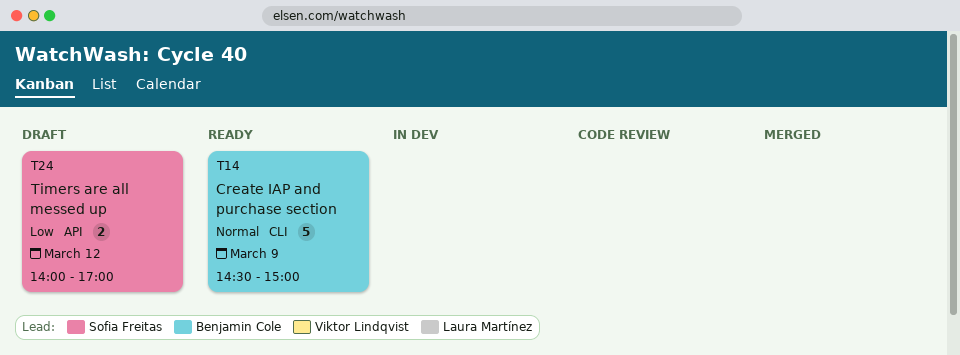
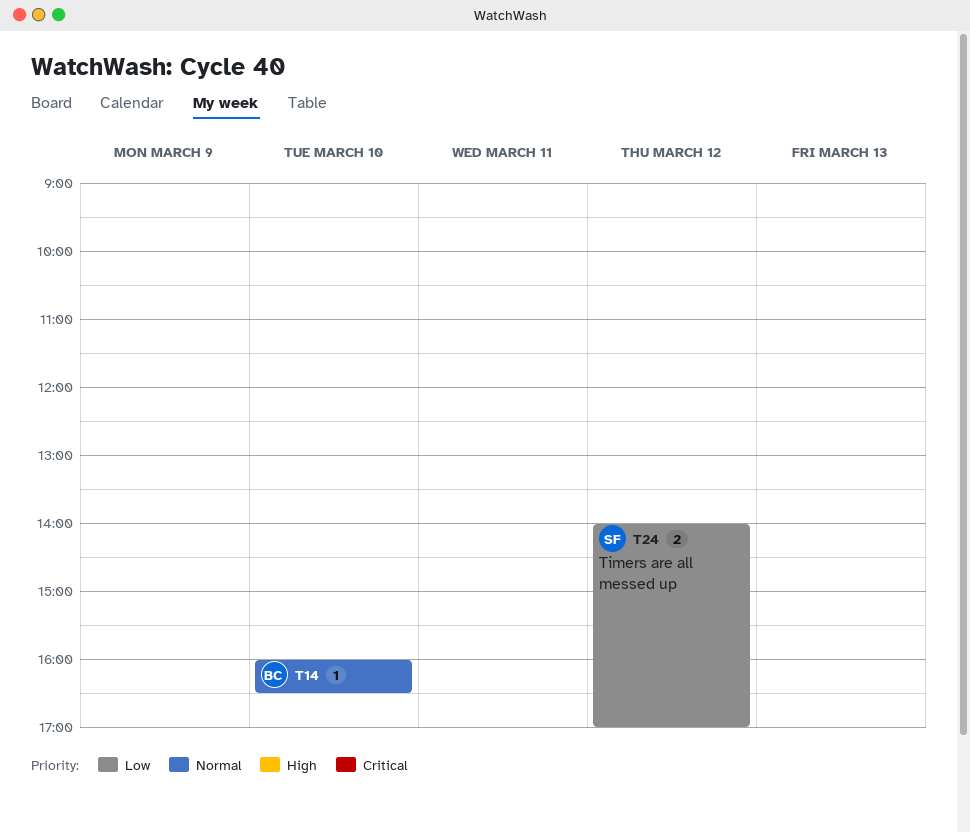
T14, estimate: 5 -> 1
T14, day: Mar 9 -> Mar 10
T14, begins: 14:30 -> 16:00
T14, ends: 15:00 -> 16:30

